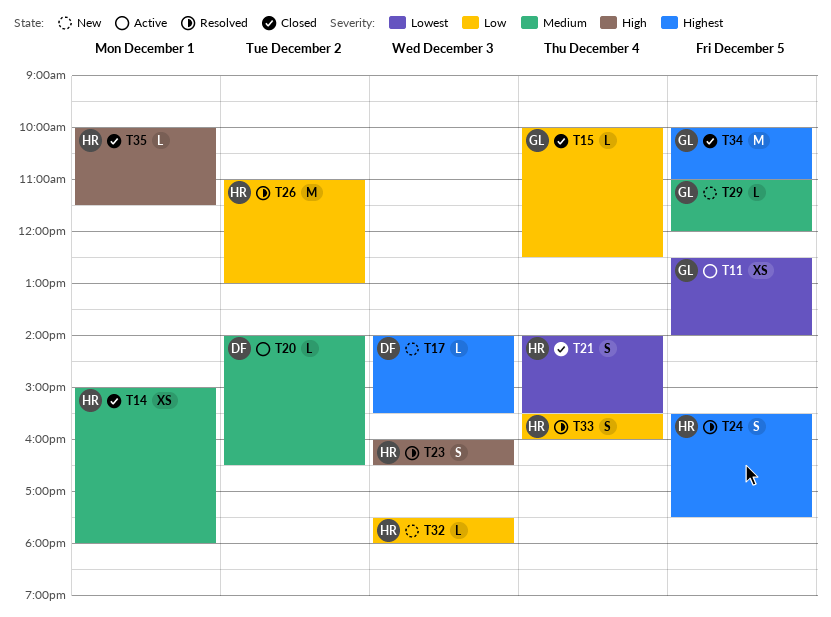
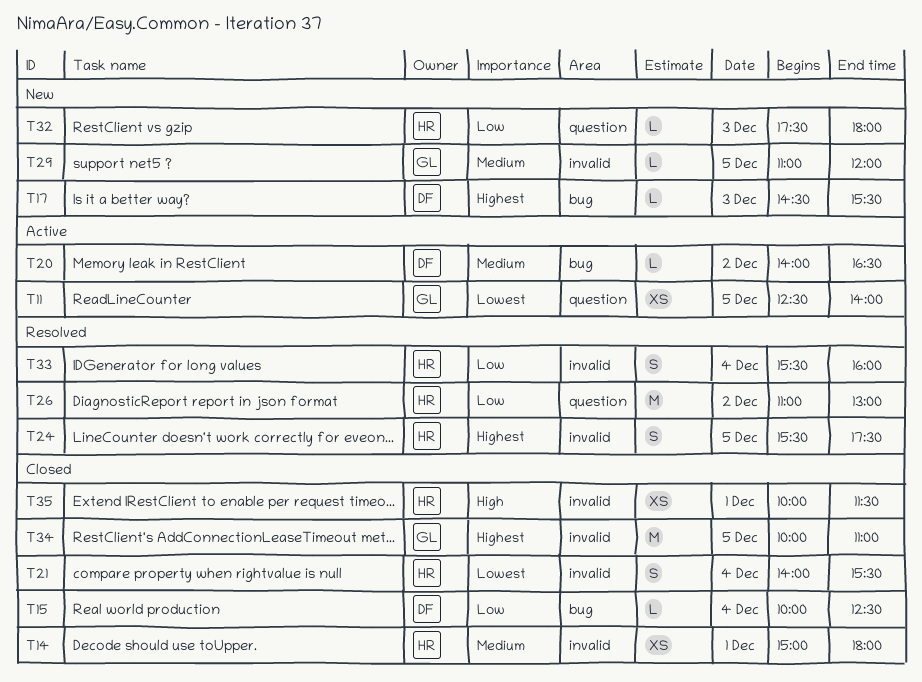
T15, owner: GL -> DF
T17, begins: 14:00 -> 14:30
T23: present -> none
T35, estimate: L -> XS

